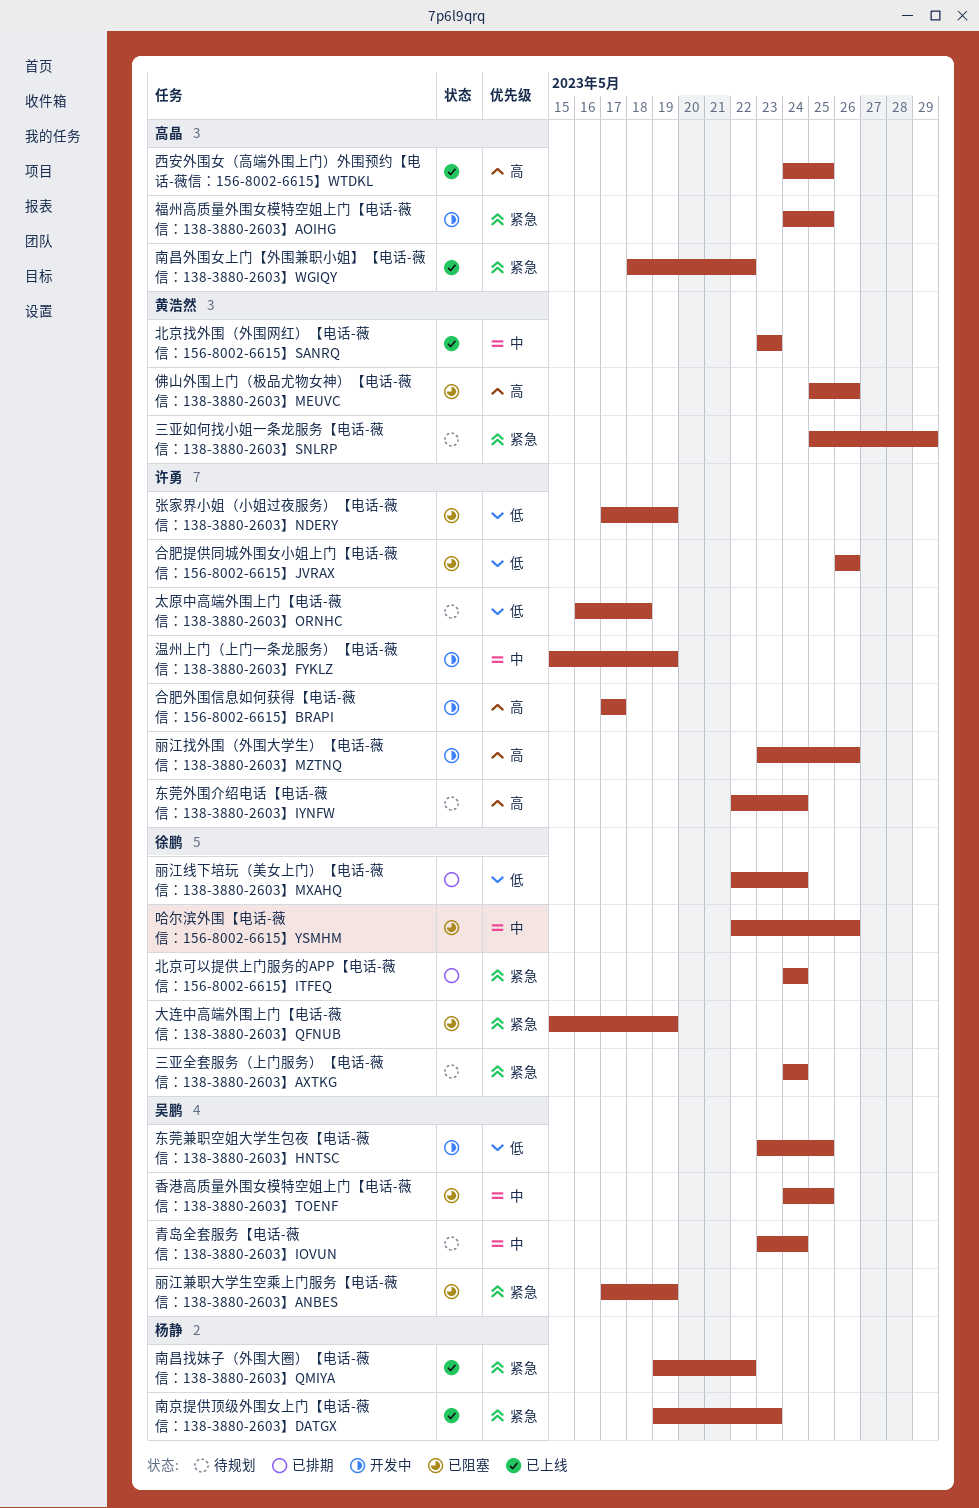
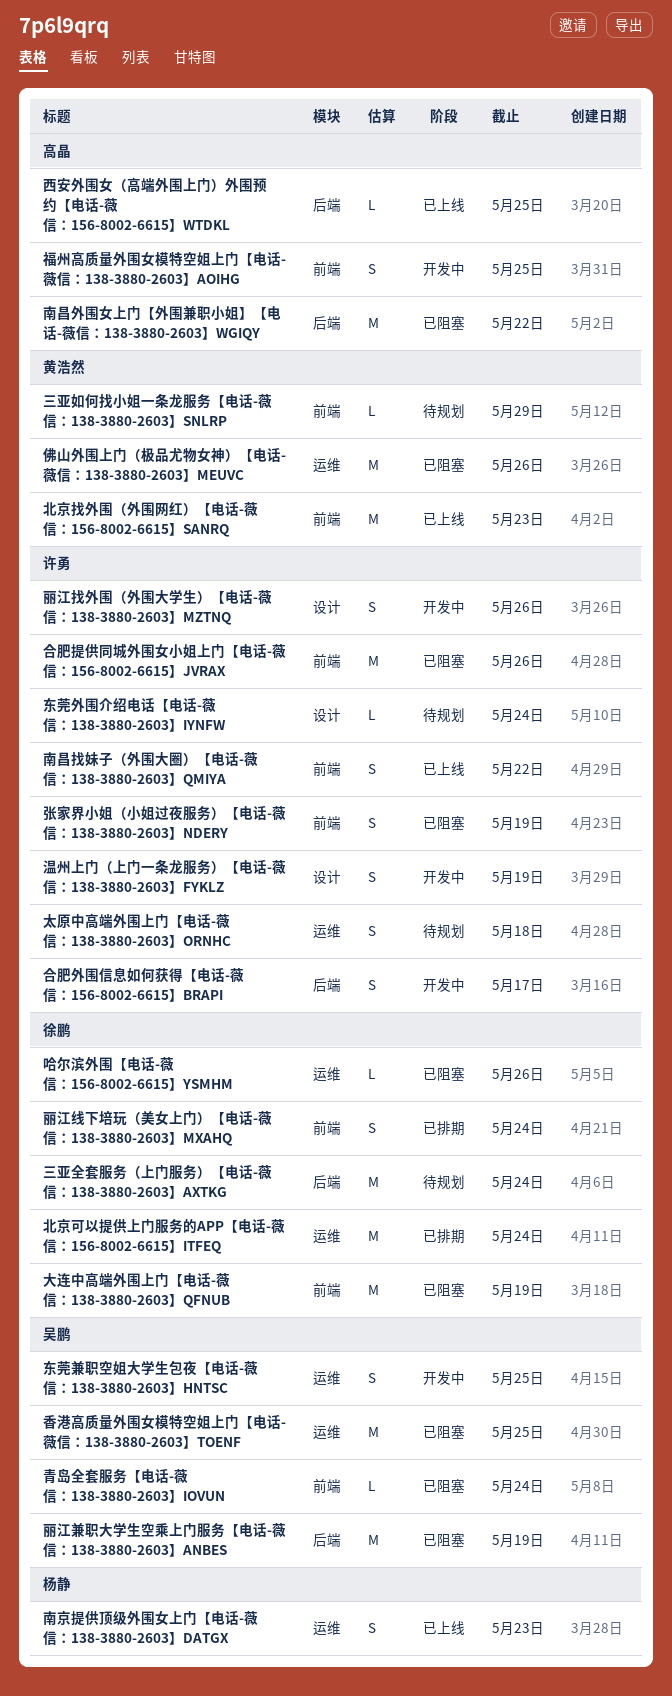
南昌外围女上门【外围兼职小姐】【电话-薇信：138-3880-2603】WGIQY, status: 已上线 -> 已阻塞
南昌找妹子（外围大圈）【电话-薇信：138-3880-2603】QMIYA, owner: 杨静 -> 许勇
青岛全套服务【电话-薇信：138-3880-2603】IOVUN, status: 待规划 -> 已阻塞

